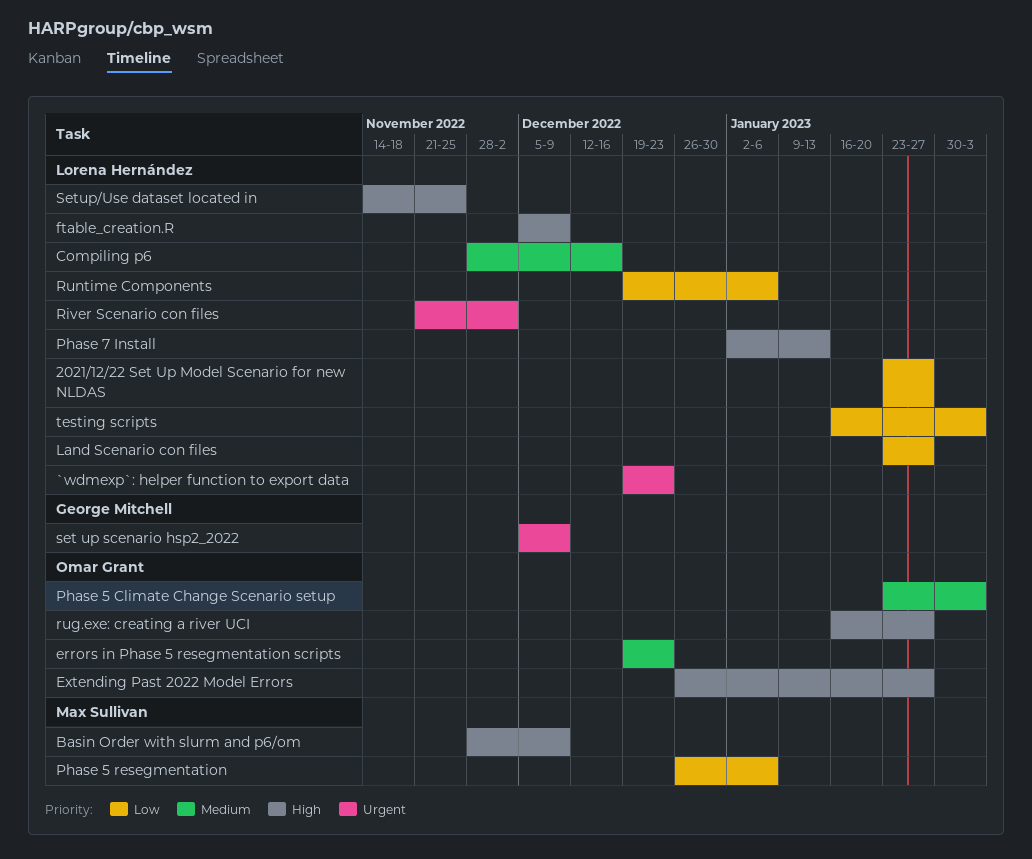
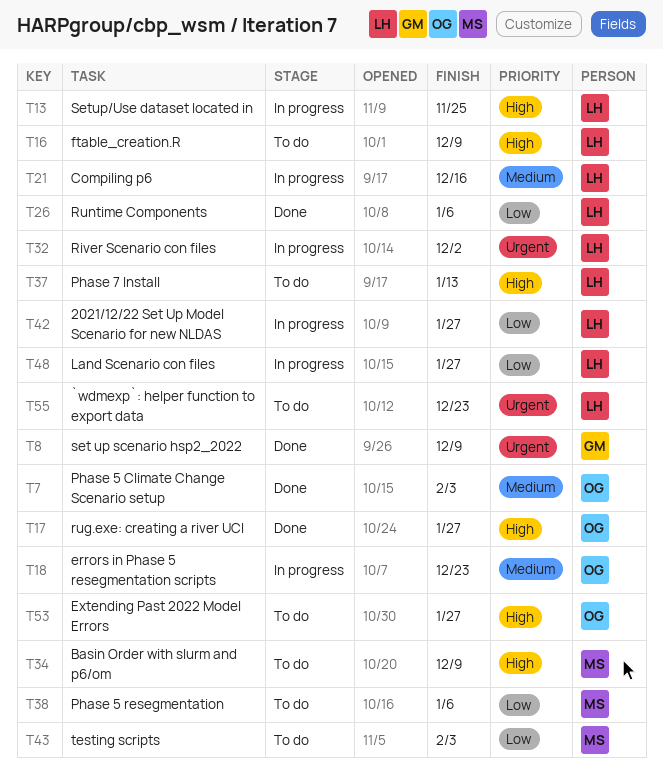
testing scripts, owner: Lorena Hernández -> Max Sullivan

